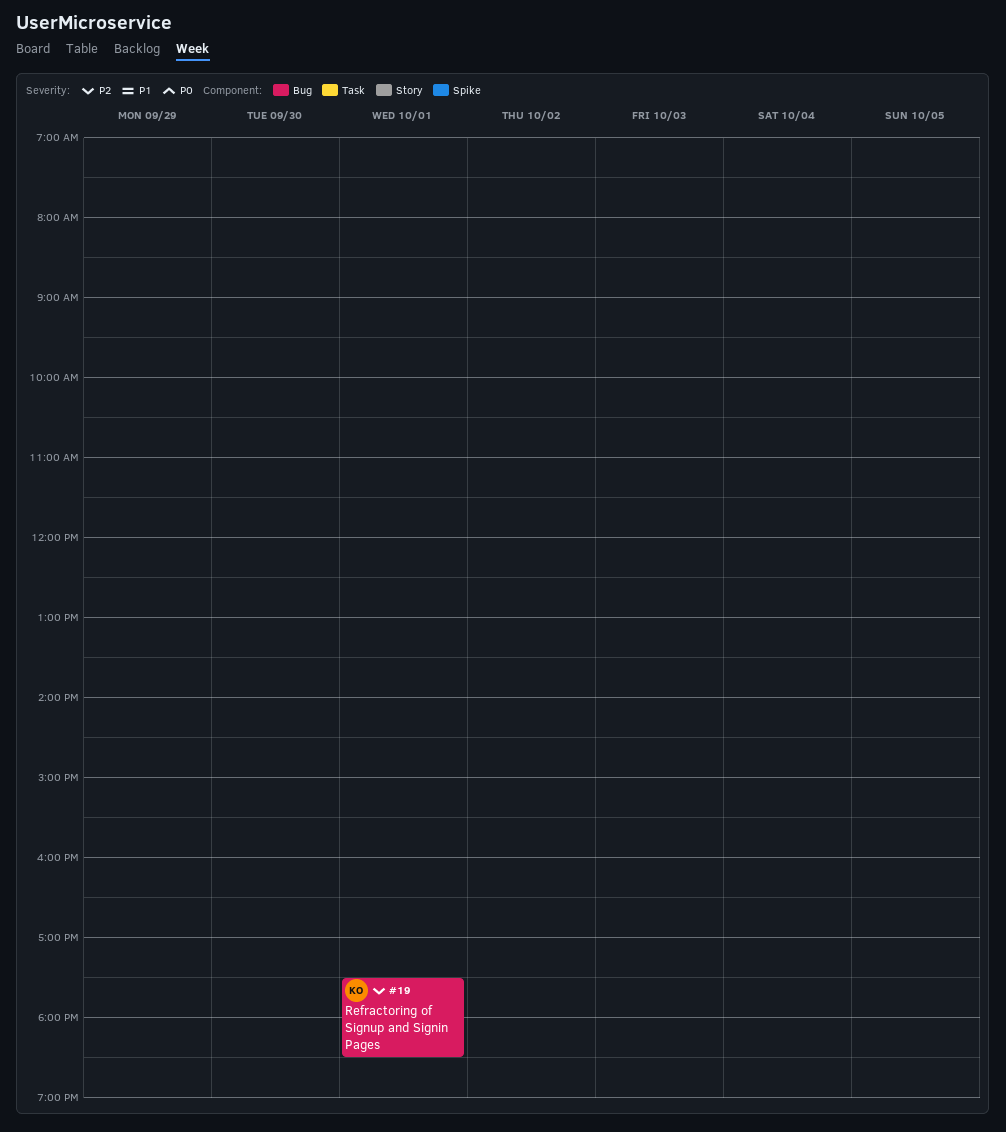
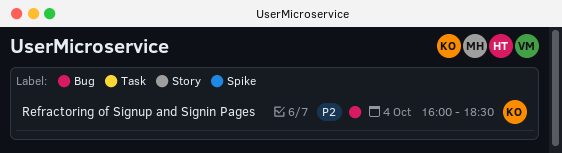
Refractoring of Signup and Signin Pages, day: Oct 1 -> Oct 4
Refractoring of Signup and Signin Pages, begins: 17:30 -> 16:00

